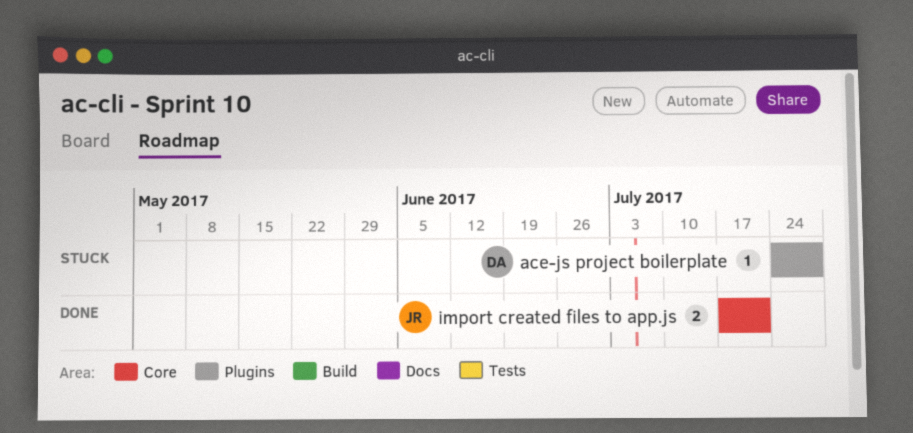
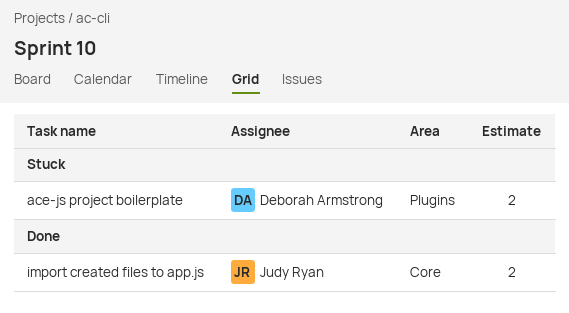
ace-js project boilerplate, estimate: 1 -> 2

